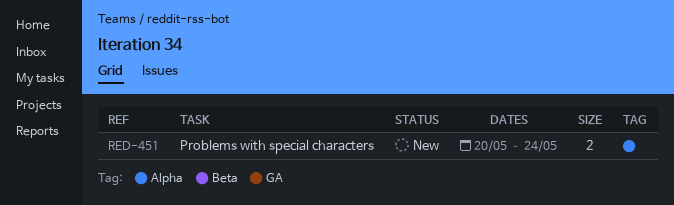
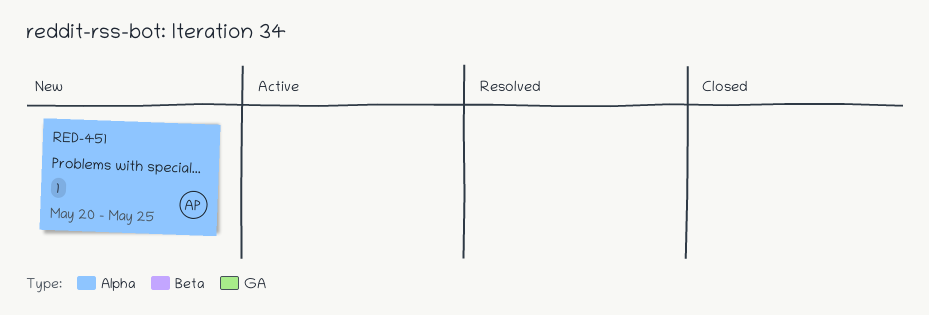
RED-451, estimate: 2 -> 1
RED-451, due: May 24 -> May 25

